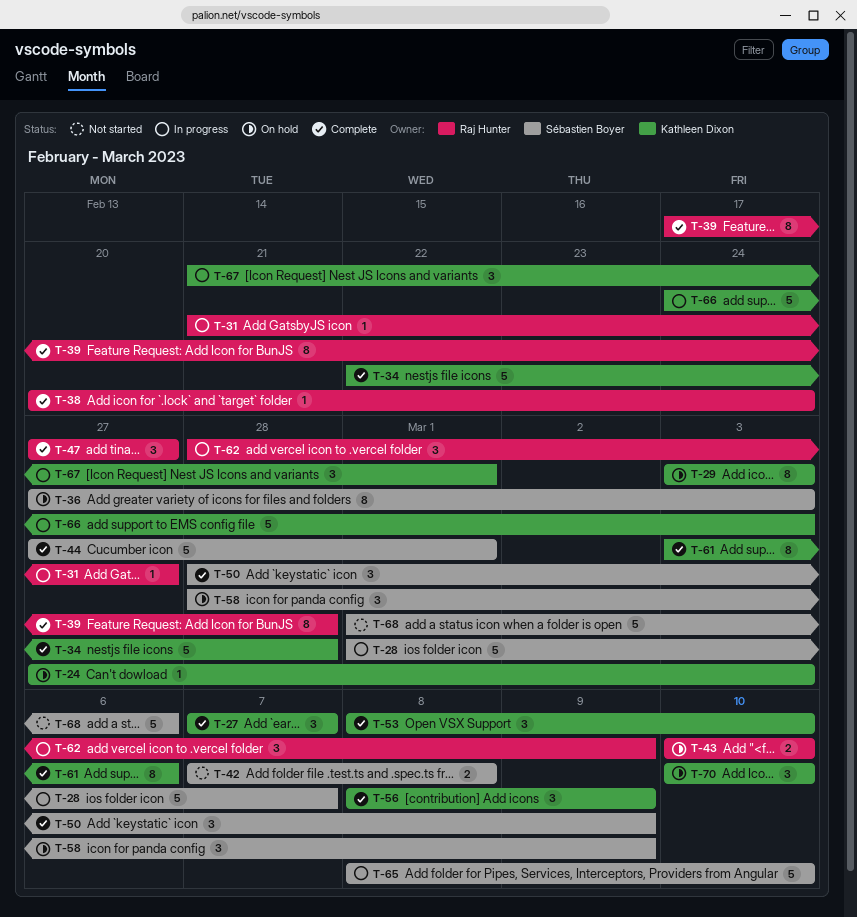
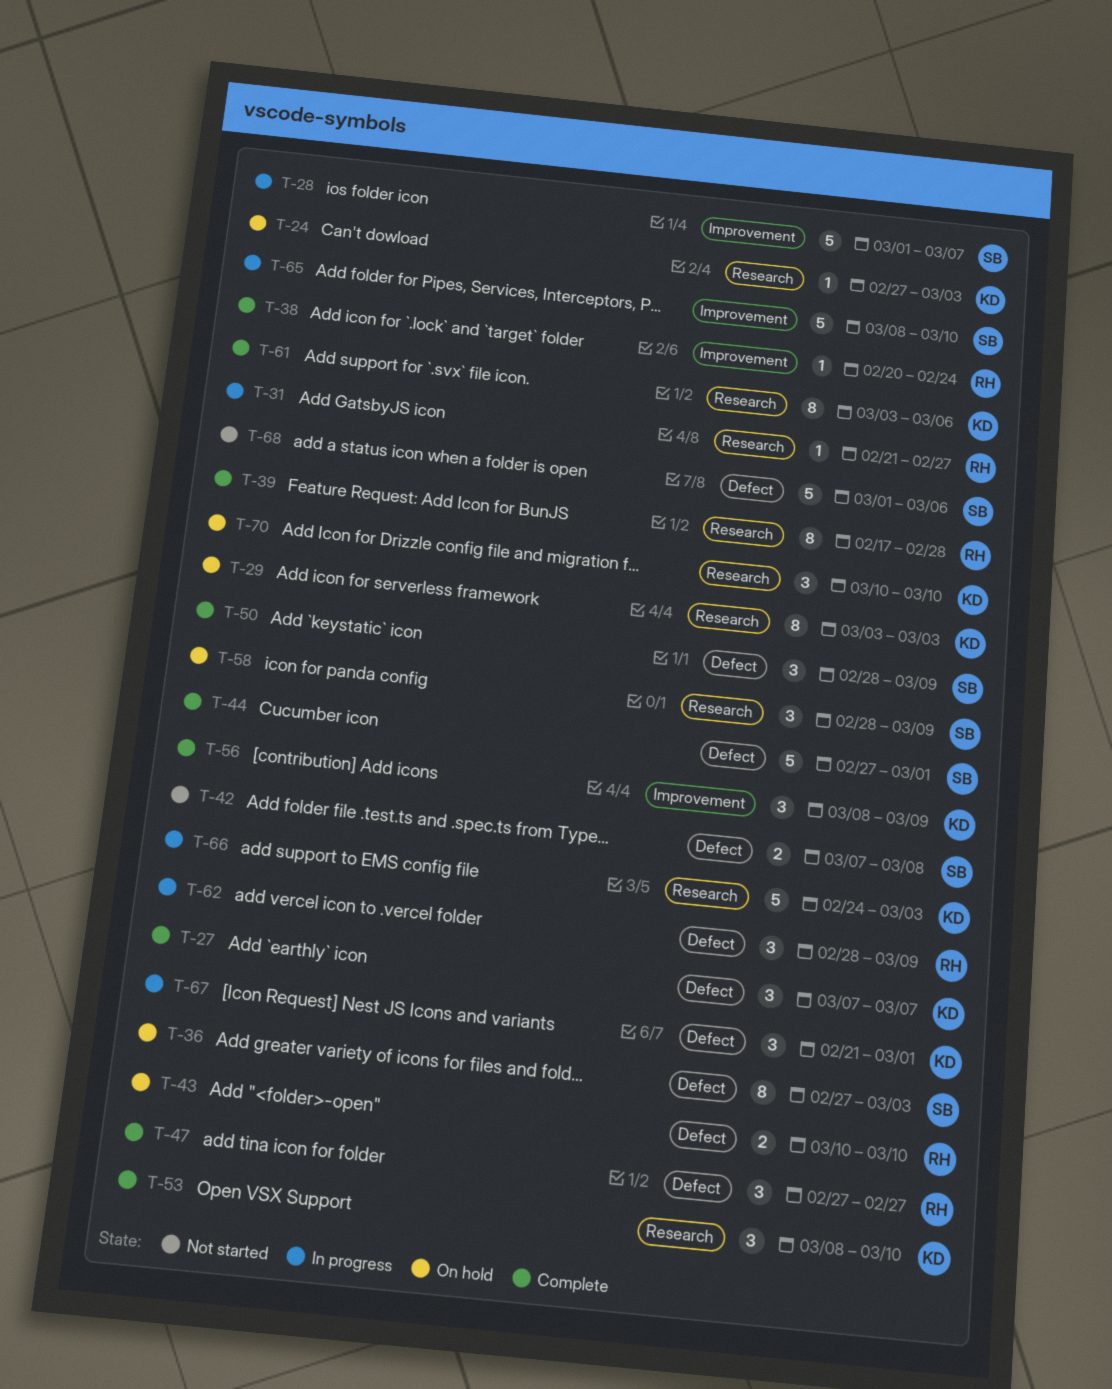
T-34: present -> none

